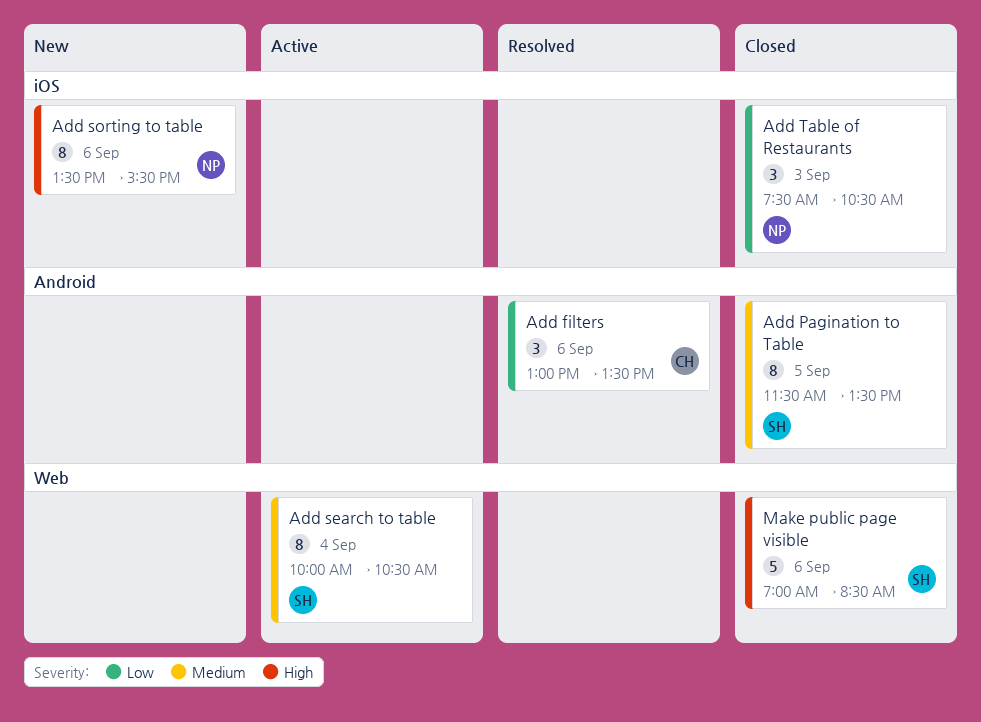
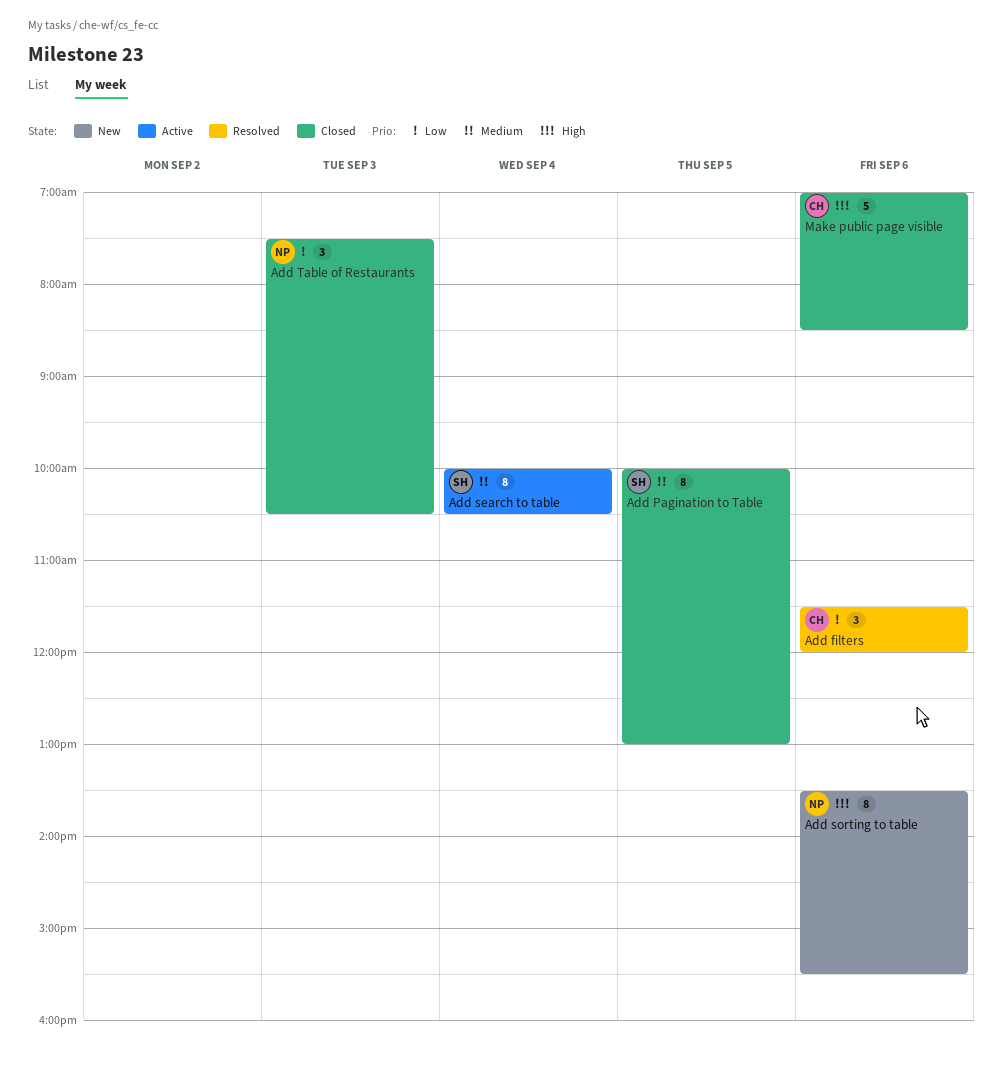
Add filters, begins: 13:00 -> 11:30
Add filters, ends: 13:30 -> 12:00
Add Pagination to Table, begins: 11:30 -> 10:00
Add Pagination to Table, ends: 13:30 -> 13:00
Make public page visible, owner: SH -> CH

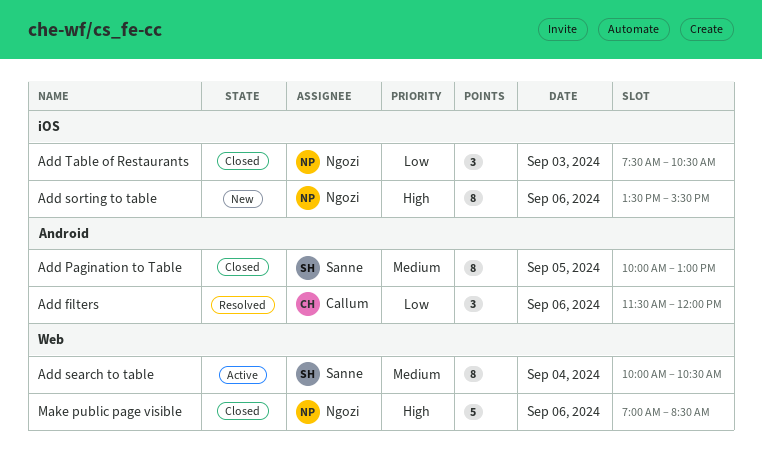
Make public page visible, owner: Callum -> Ngozi

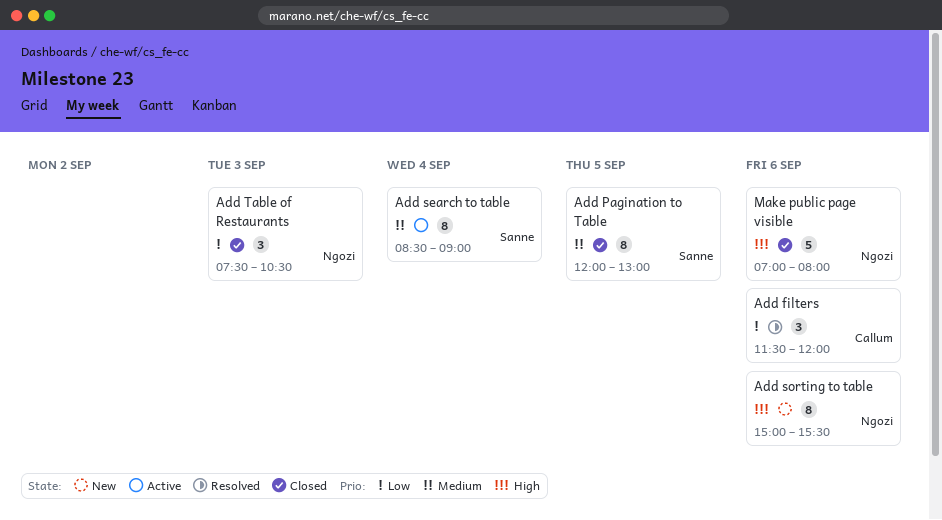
Add Pagination to Table, begins: 10:00 -> 12:00
Add search to table, begins: 10:00 -> 08:30
Add search to table, ends: 10:30 -> 09:00
Add sorting to table, begins: 13:30 -> 15:00
Make public page visible, ends: 08:30 -> 08:00

